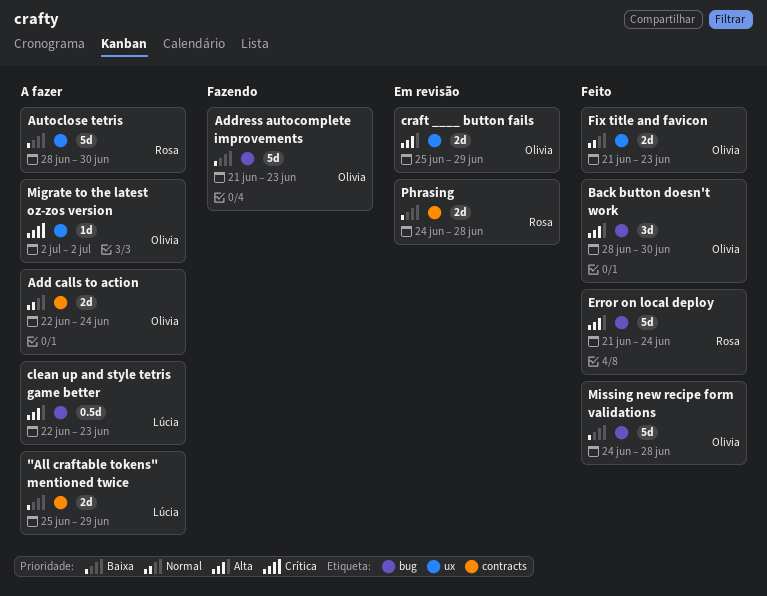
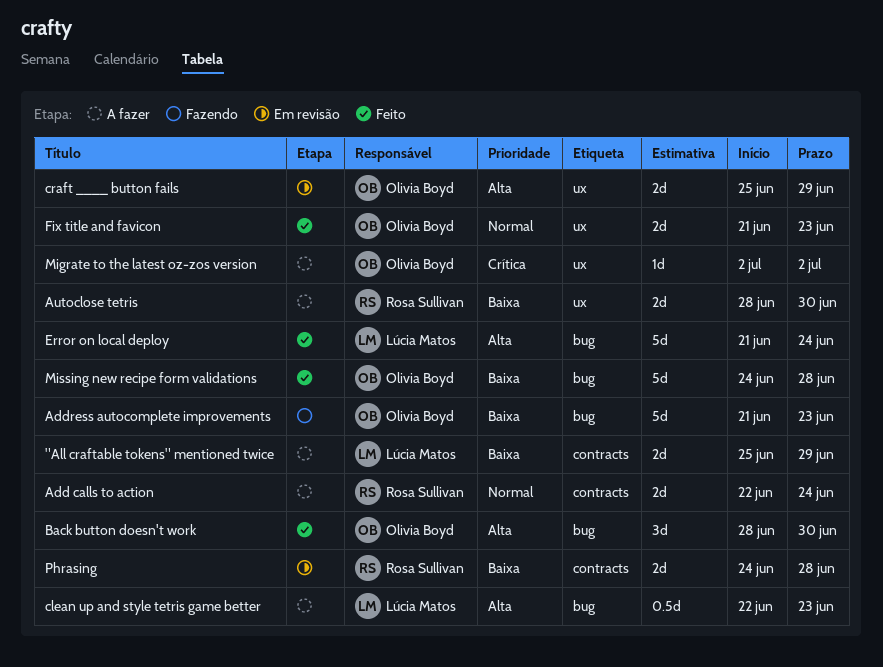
Add calls to action, owner: Olivia Boyd -> Rosa Sullivan
Autoclose tetris, estimate: 5d -> 2d
Error on local deploy, owner: Rosa Sullivan -> Lúcia Matos

